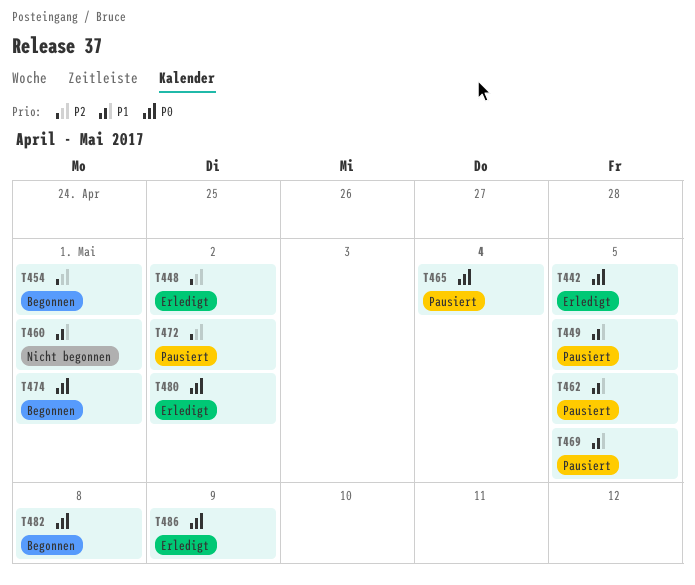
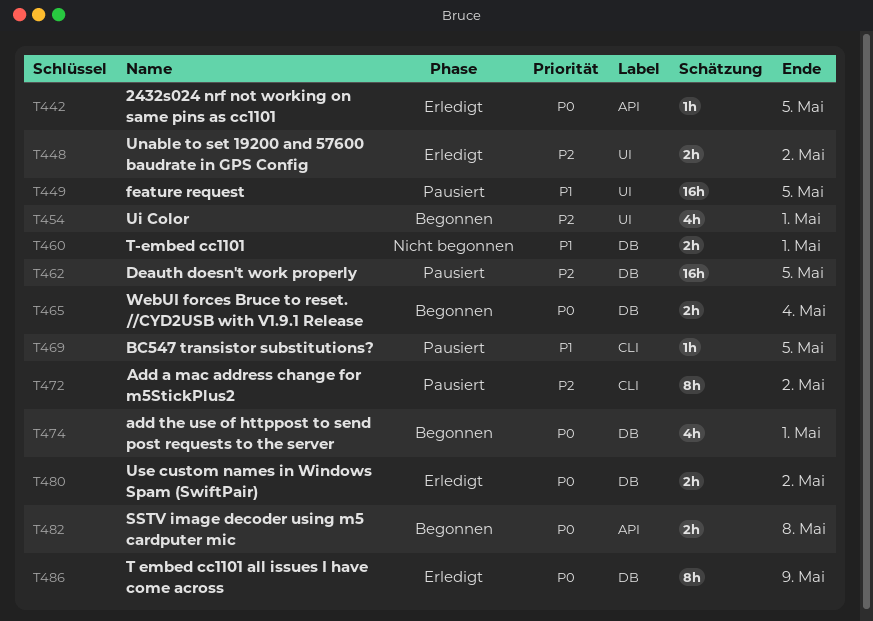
T462, priority: P1 -> P2
T465, status: Pausiert -> Begonnen

